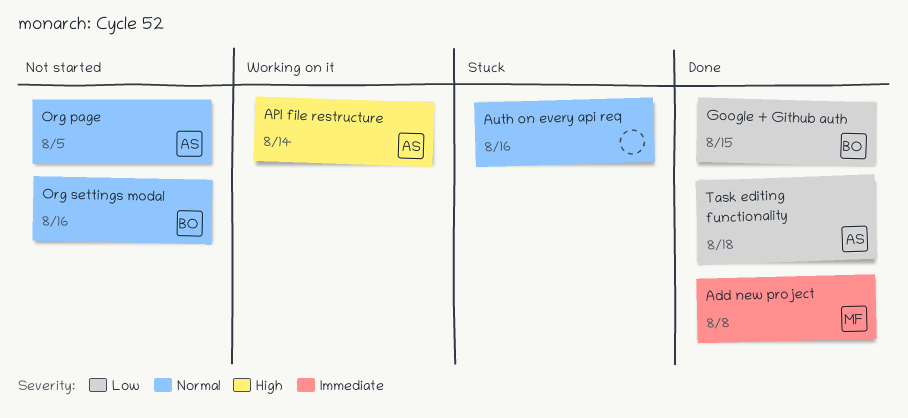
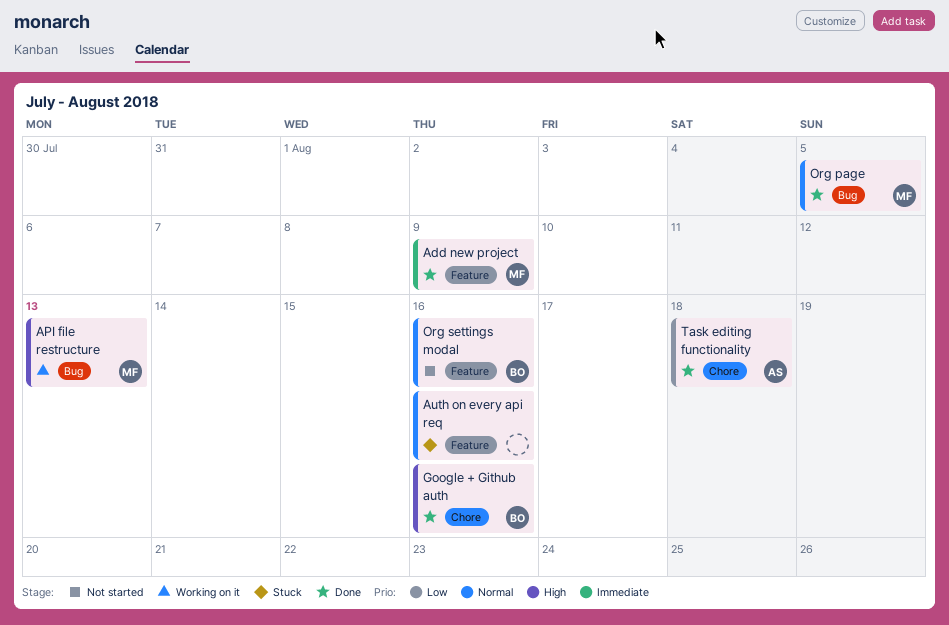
Add new project, due: Aug 8 -> Aug 9
API file restructure, owner: AS -> MF
API file restructure, due: Aug 14 -> Aug 13
Google + Github auth, priority: Low -> High
Google + Github auth, due: Aug 15 -> Aug 16
Org page, status: Not started -> Done
Org page, owner: AS -> MF

